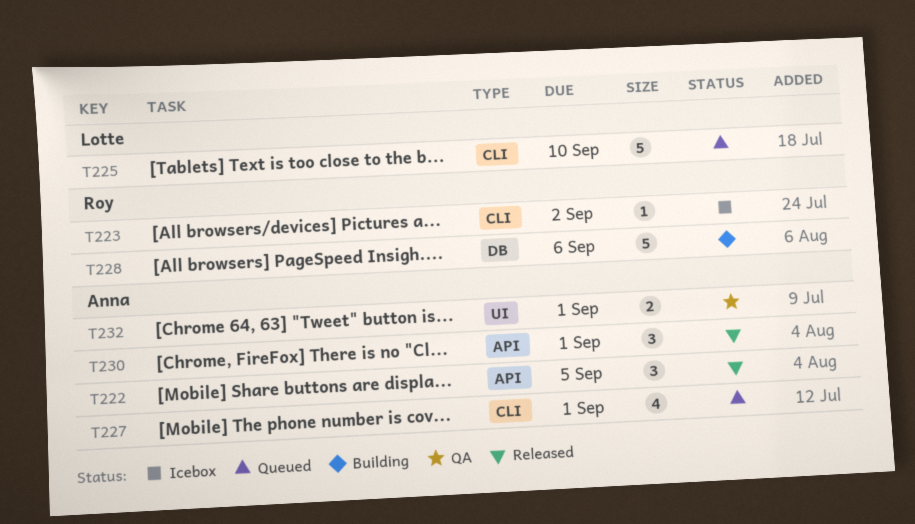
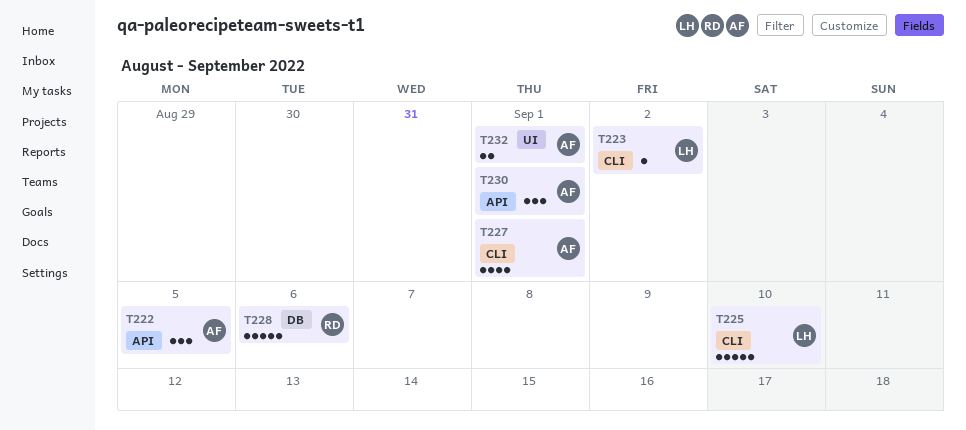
T223, owner: Roy -> Lotte

